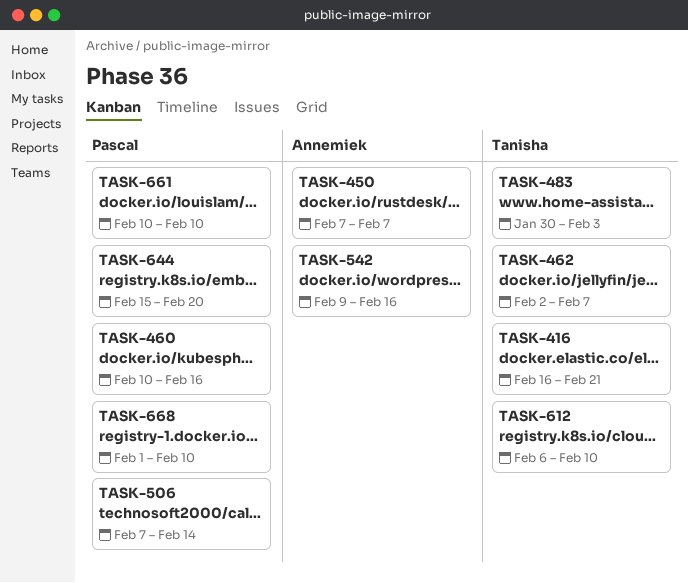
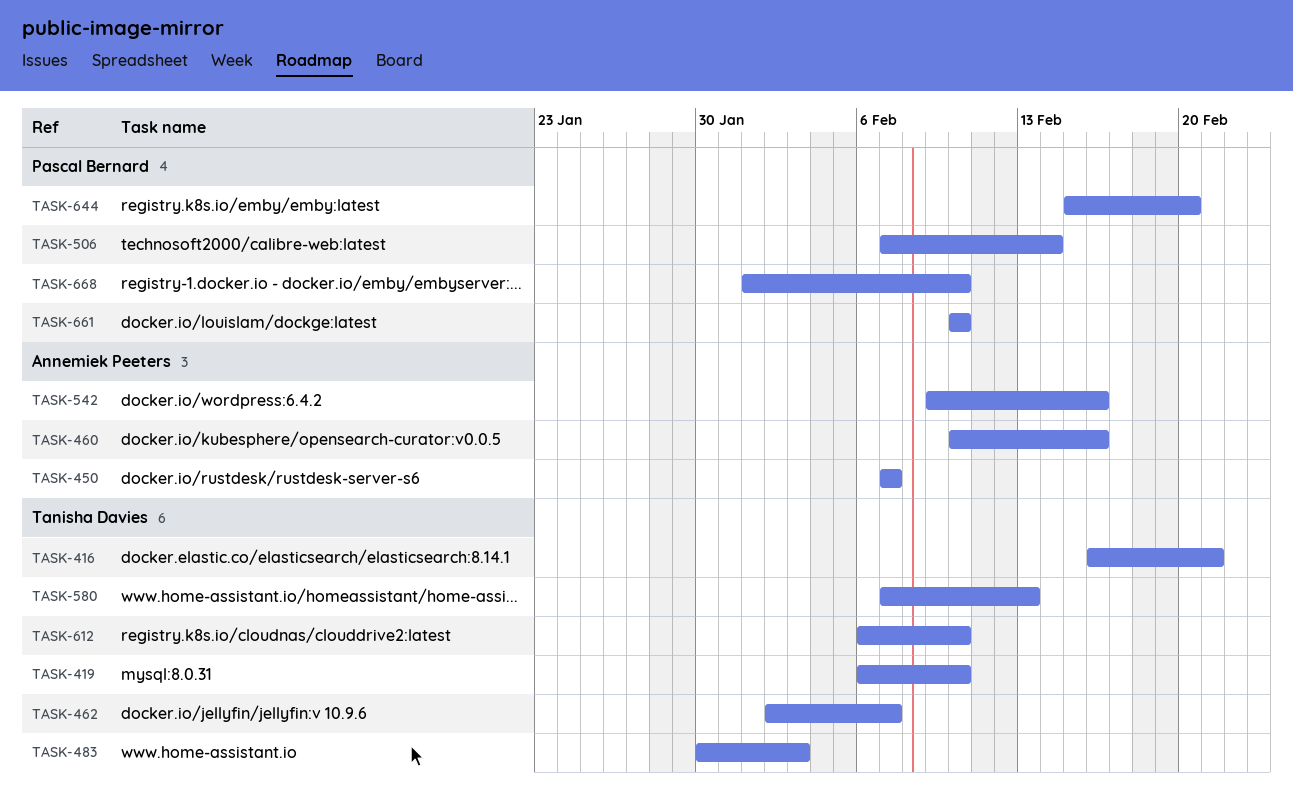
TASK-419: none -> present
TASK-460, owner: Pascal Bernard -> Annemiek Peeters
TASK-580: none -> present

